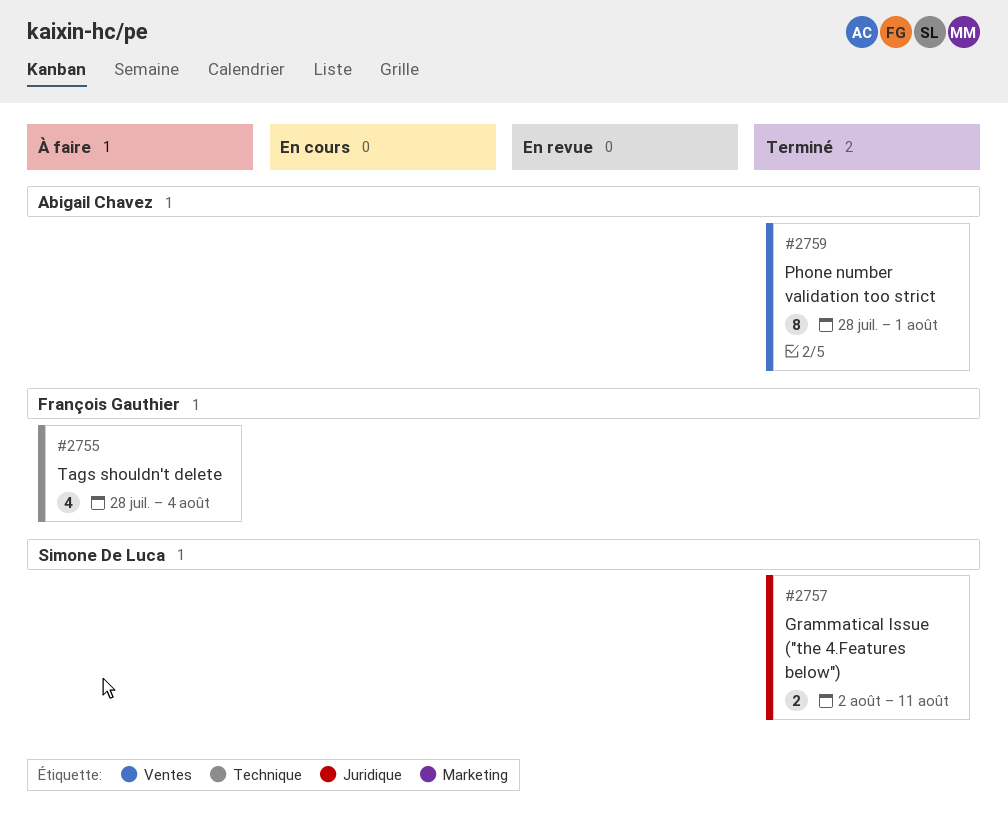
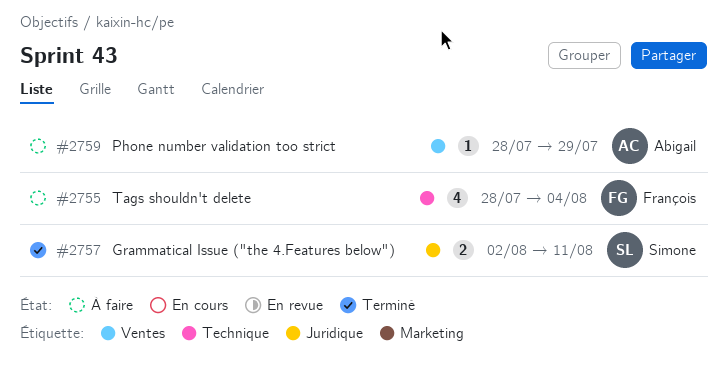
#2759, status: Terminé -> À faire
#2759, estimate: 8 -> 1
#2759, due: Aug 1 -> Jul 29

